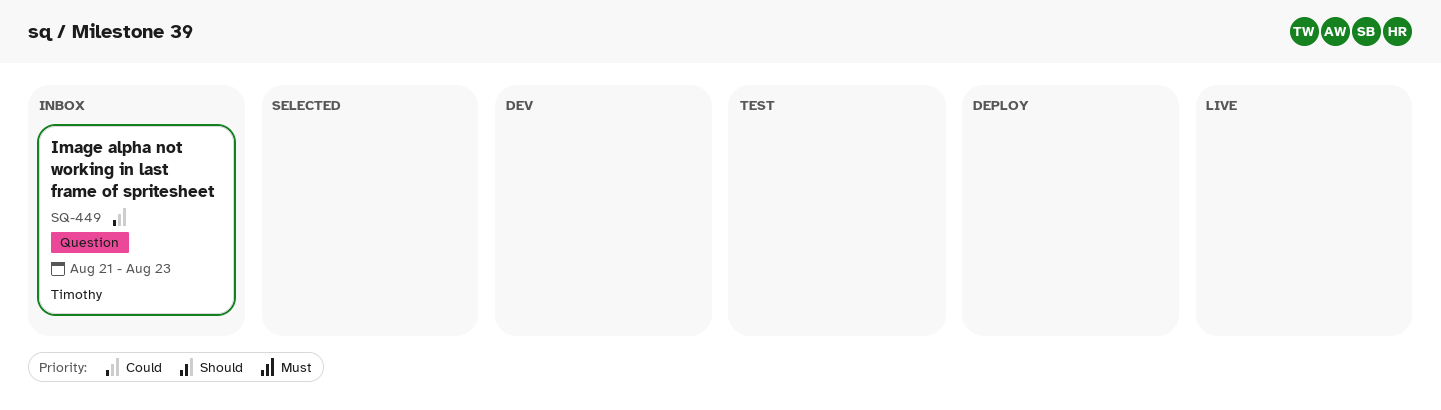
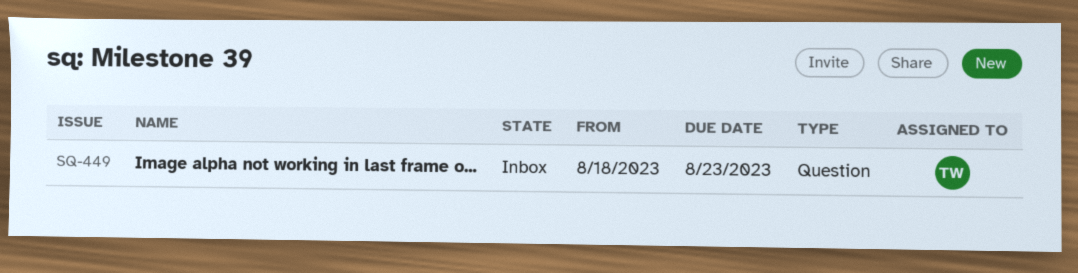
SQ-449, start: Aug 21 -> Aug 18

